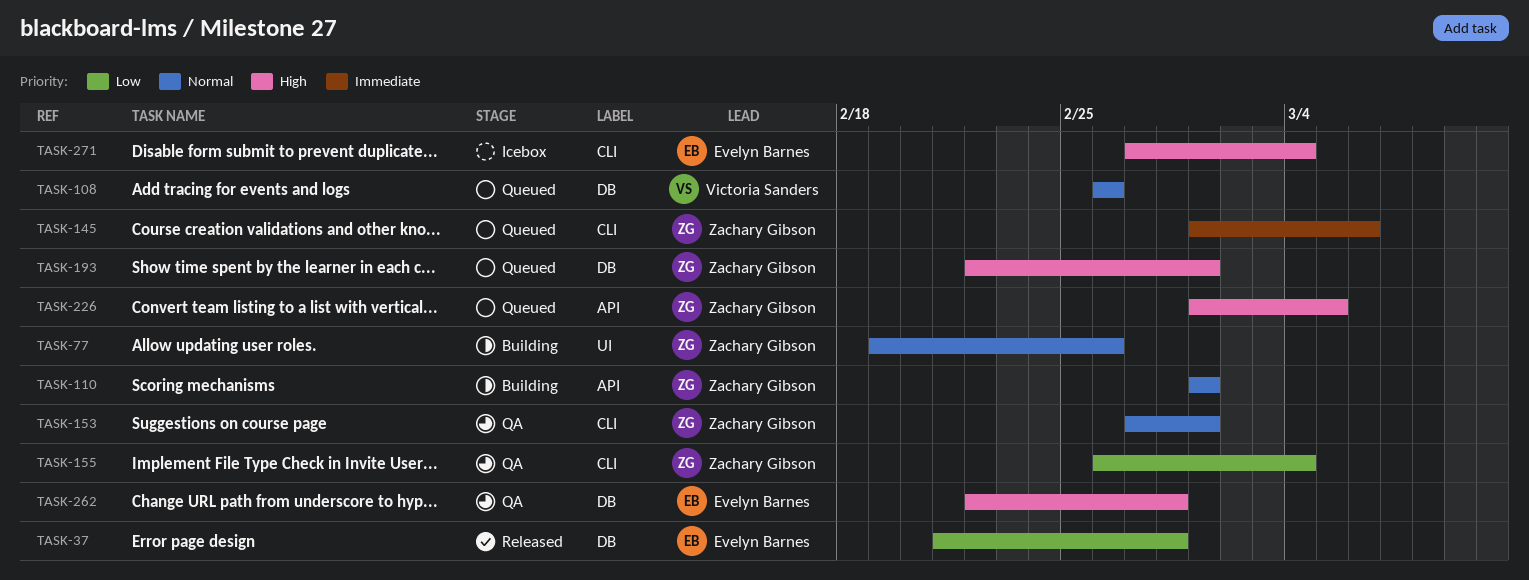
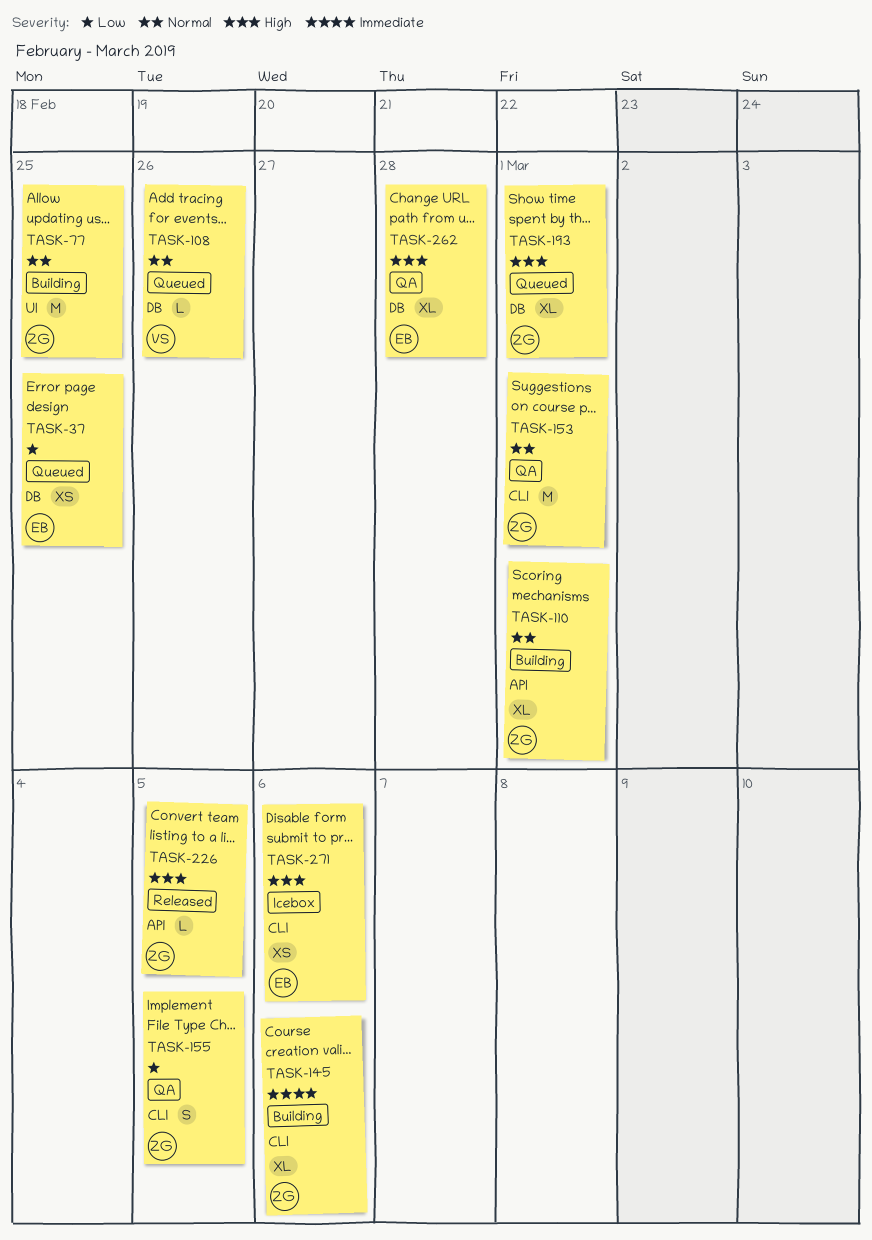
TASK-37, status: Released -> Queued
TASK-37, due: Feb 28 -> Feb 25
TASK-77, due: Feb 26 -> Feb 25
TASK-145, status: Queued -> Building
TASK-155, due: Mar 4 -> Mar 5
TASK-226, status: Queued -> Released
TASK-271, due: Mar 4 -> Mar 6

